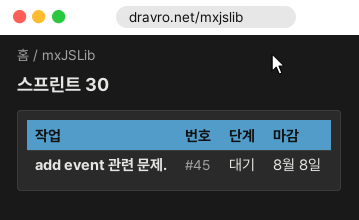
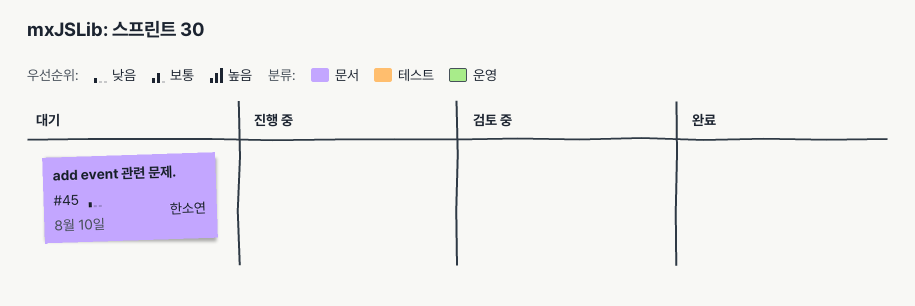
#45, due: Aug 8 -> Aug 10

